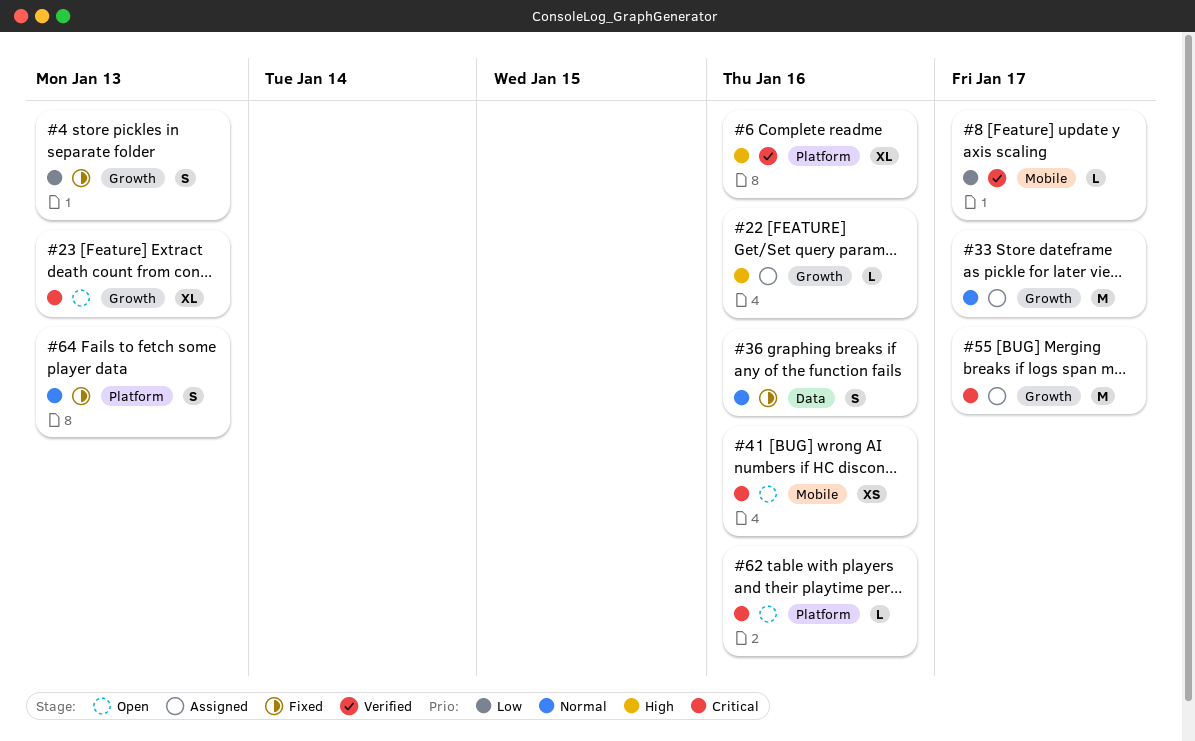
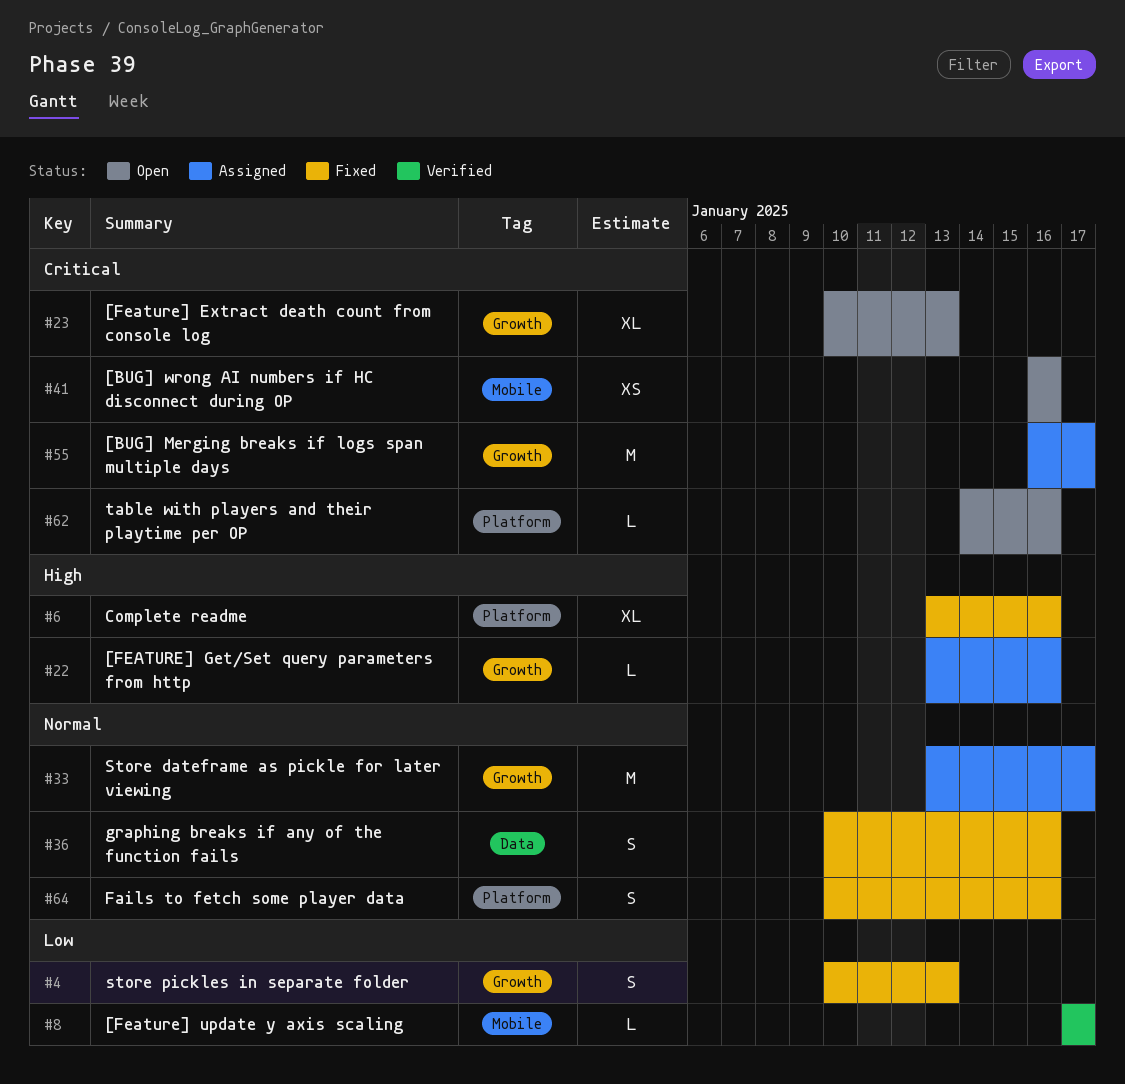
#6, status: Verified -> Fixed
#64, due: Jan 13 -> Jan 16

